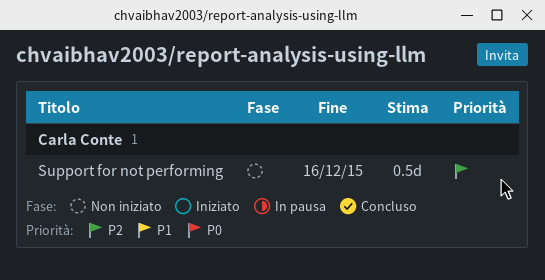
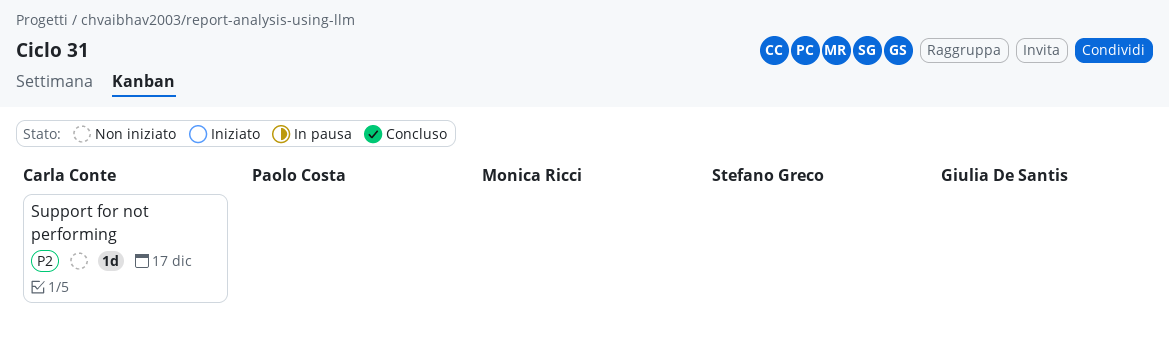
Support for not performing, estimate: 0.5d -> 1d
Support for not performing, due: Dec 16 -> Dec 17

